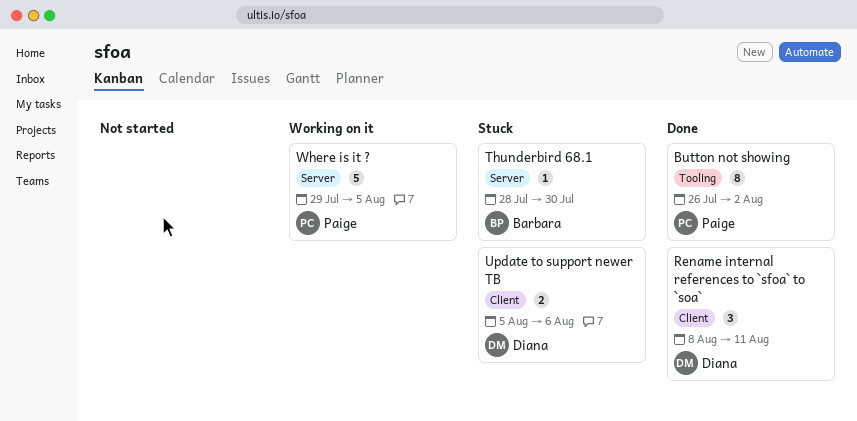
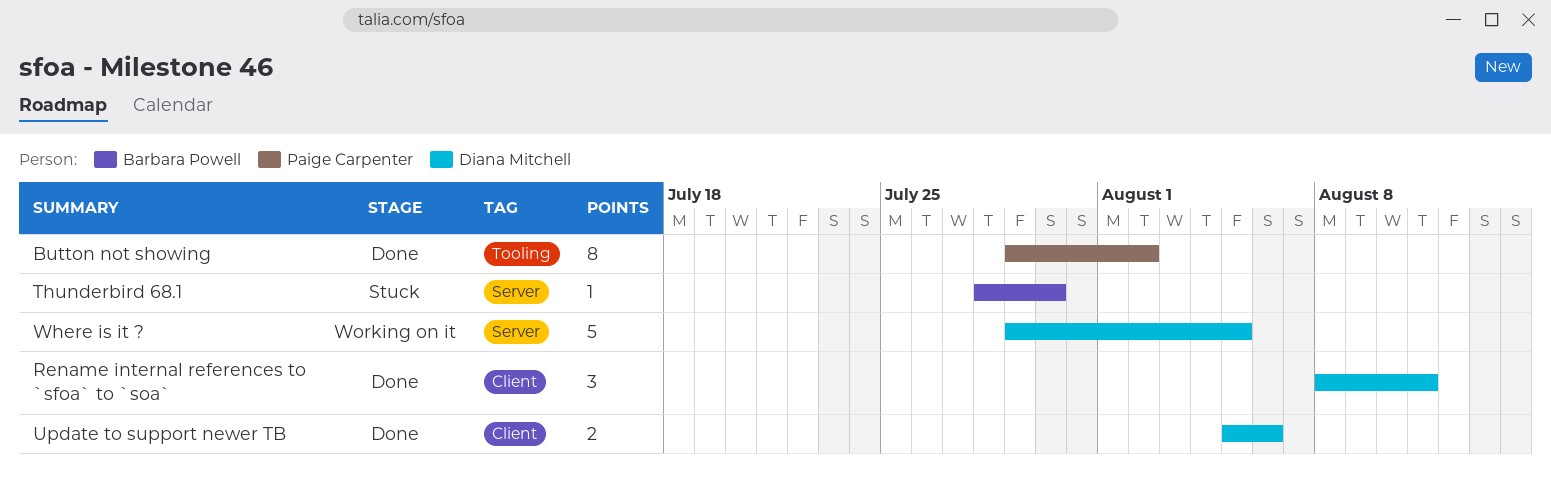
Button not showing, start: Jul 26 -> Jul 29
Update to support newer TB, status: Stuck -> Done
Where is it ?, owner: Paige Carpenter -> Diana Mitchell

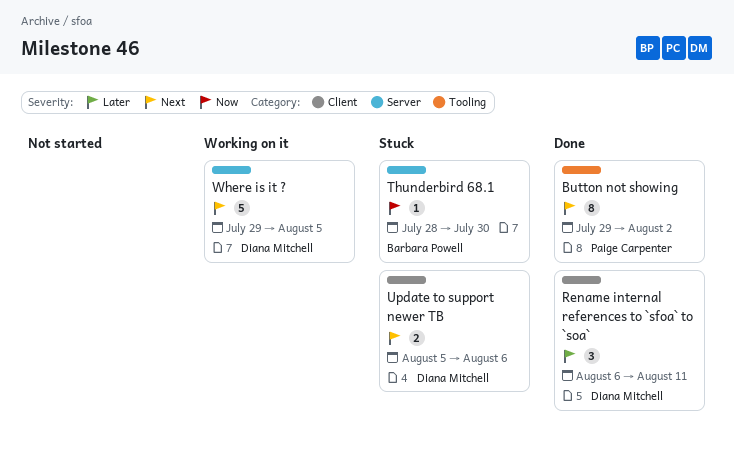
Rename internal references to `sfoa` to `soa`, start: Aug 8 -> Aug 6
Update to support newer TB, status: Done -> Stuck

